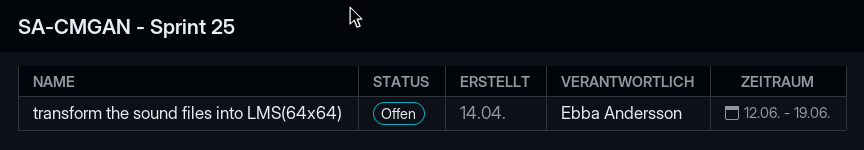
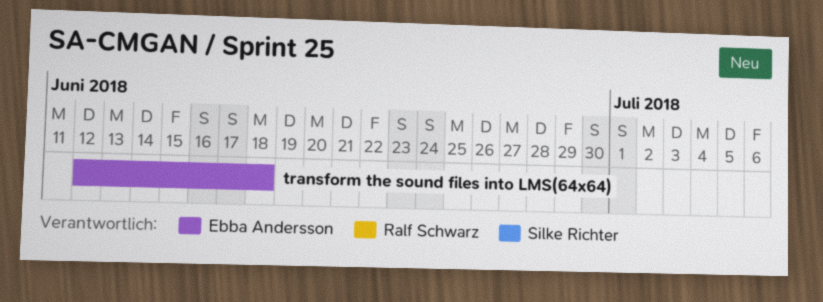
transform the sound files into LMS(64x64), due: Jun 19 -> Jun 18

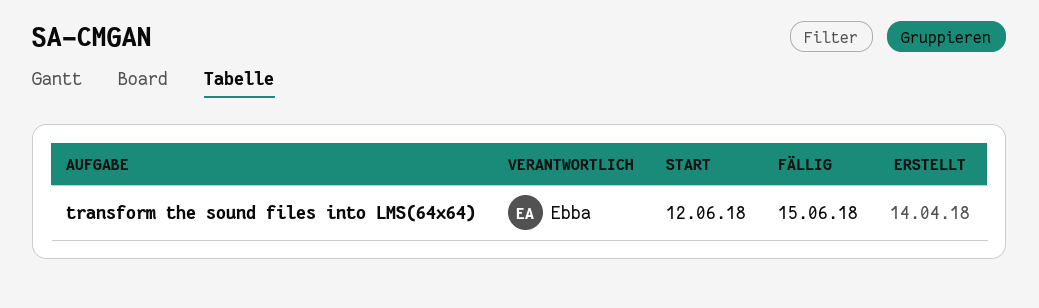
transform the sound files into LMS(64x64), due: Jun 18 -> Jun 15

